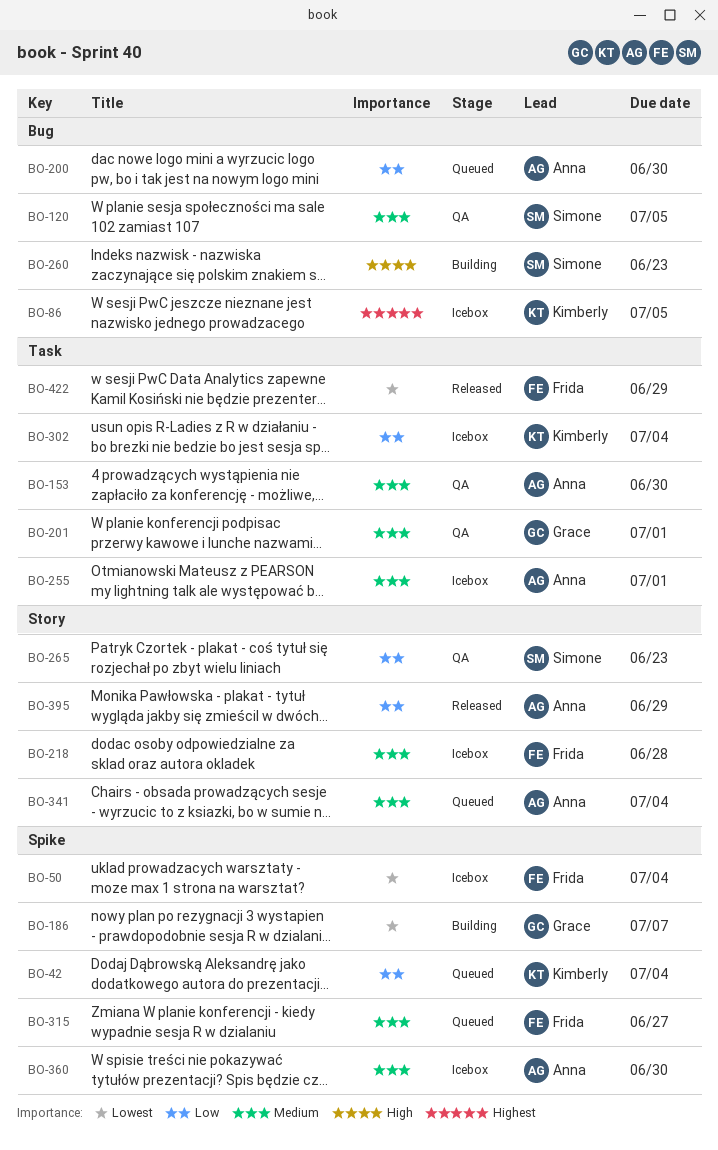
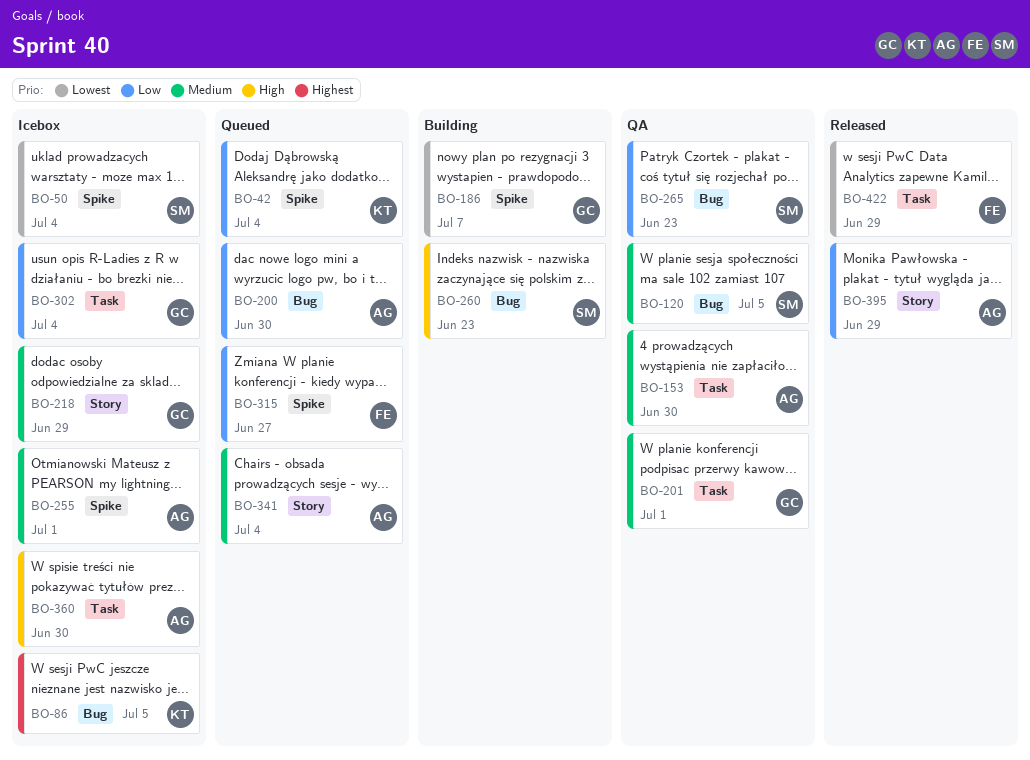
BO-50, owner: Frida -> Simone
BO-218, owner: Frida -> Grace
BO-218, due: Jun 28 -> Jun 29
BO-255, label: Task -> Spike
BO-265, label: Story -> Bug
BO-302, owner: Kimberly -> Grace
BO-315, priority: Medium -> Low
BO-360, priority: Medium -> High
BO-360, label: Spike -> Task

